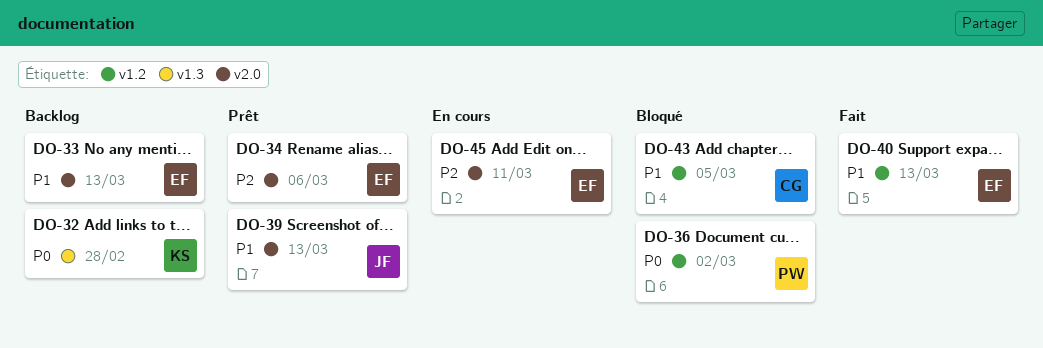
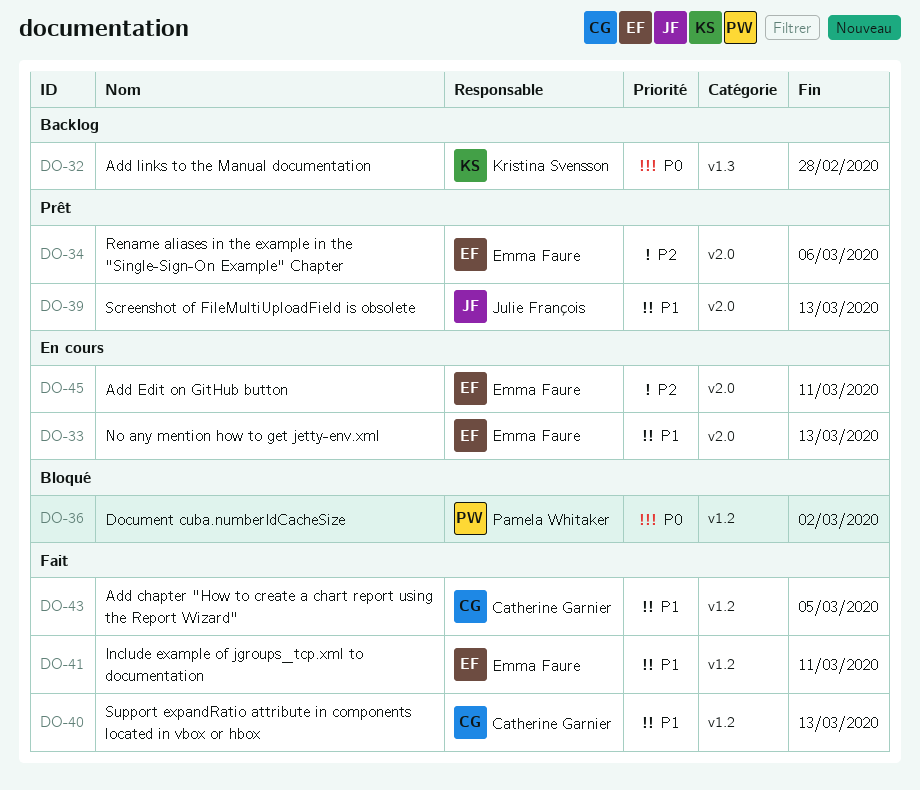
DO-33, status: Backlog -> En cours
DO-40, owner: Emma Faure -> Catherine Garnier
DO-41: none -> present
DO-43, status: Bloqué -> Fait

